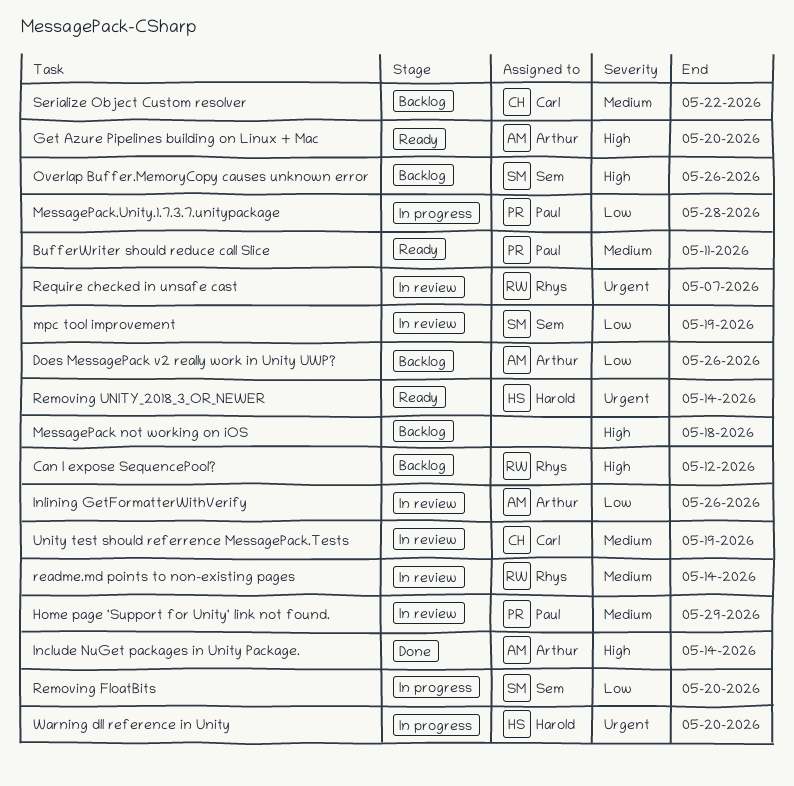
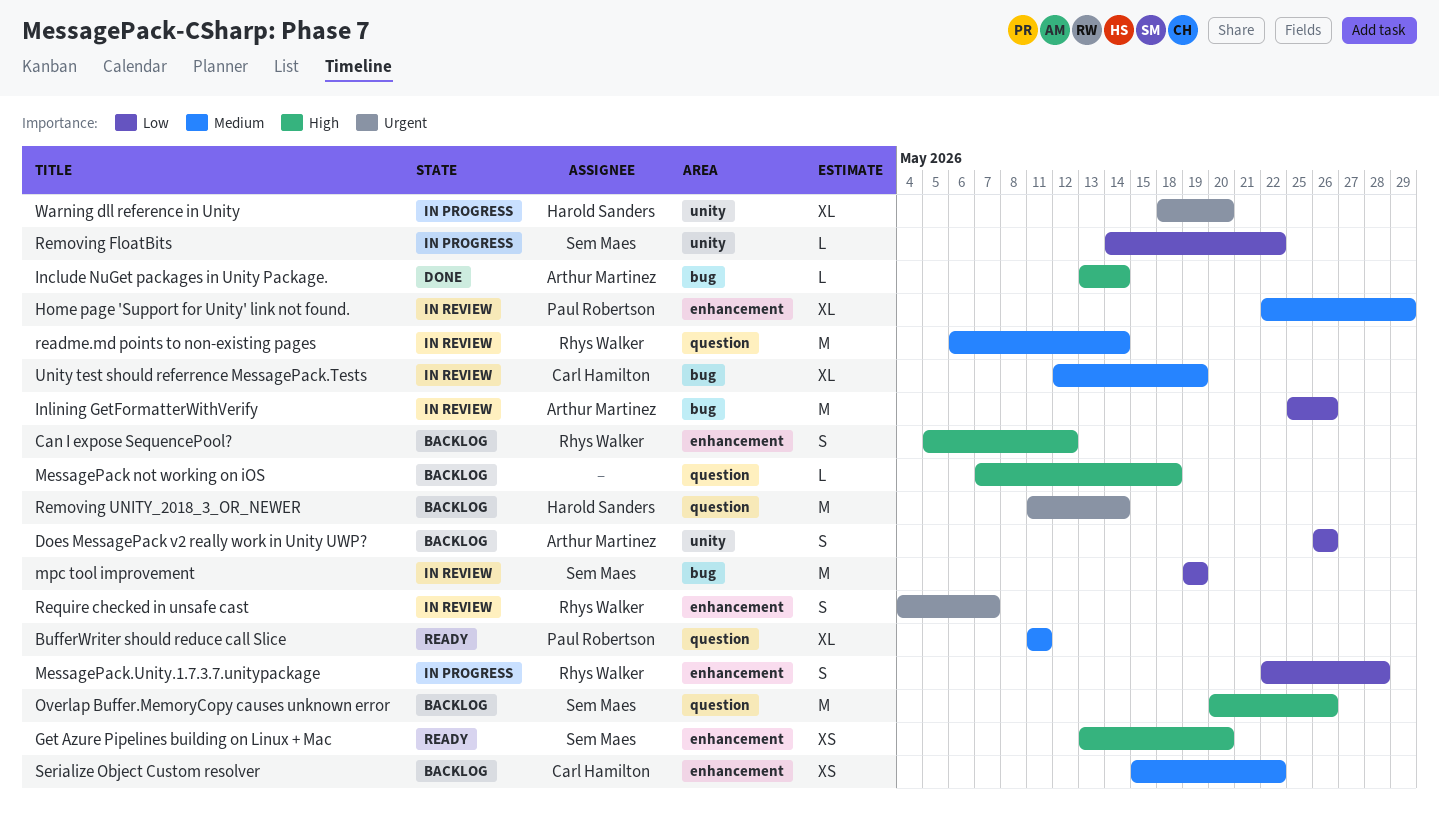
Get Azure Pipelines building on Linux + Mac, owner: Arthur Martinez -> Sem Maes
MessagePack.Unity.1.7.3.7.unitypackage, owner: Paul Robertson -> Rhys Walker
Removing FloatBits, due: May 20 -> May 22
Removing UNITY_2018_3_OR_NEWER, status: Ready -> Backlog

